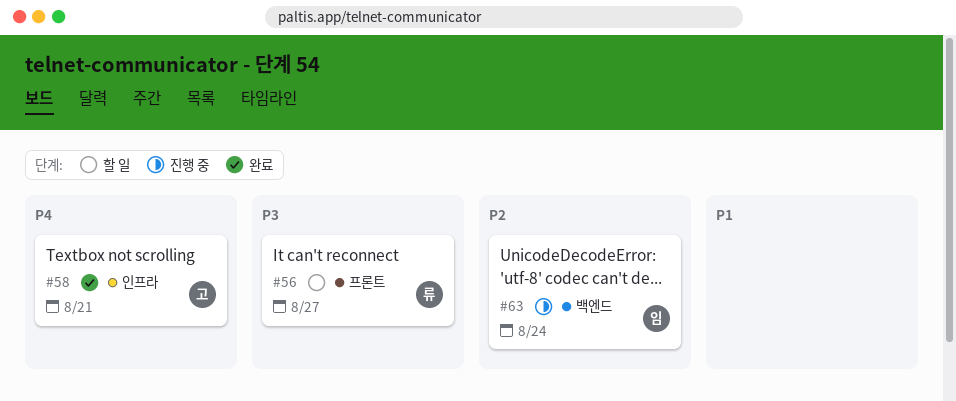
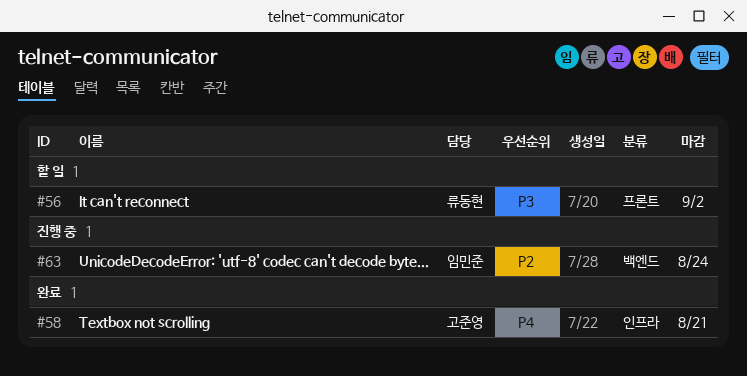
#56, due: Aug 27 -> Sep 2

